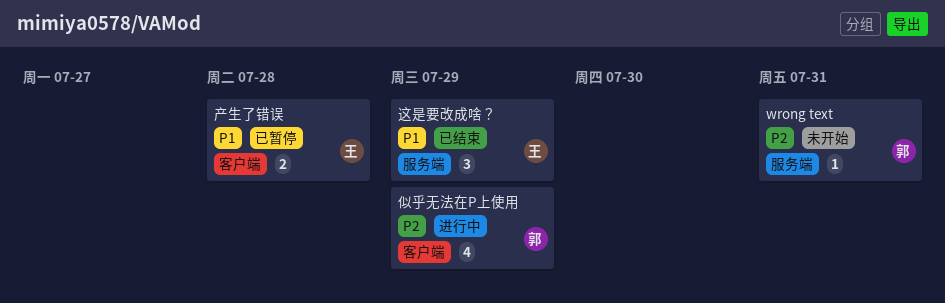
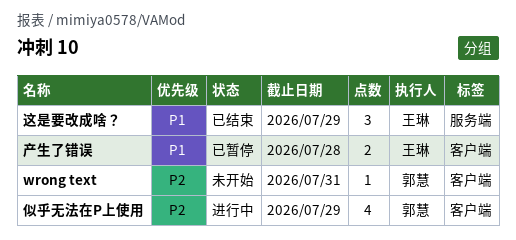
wrong text, label: 服务端 -> 客户端

